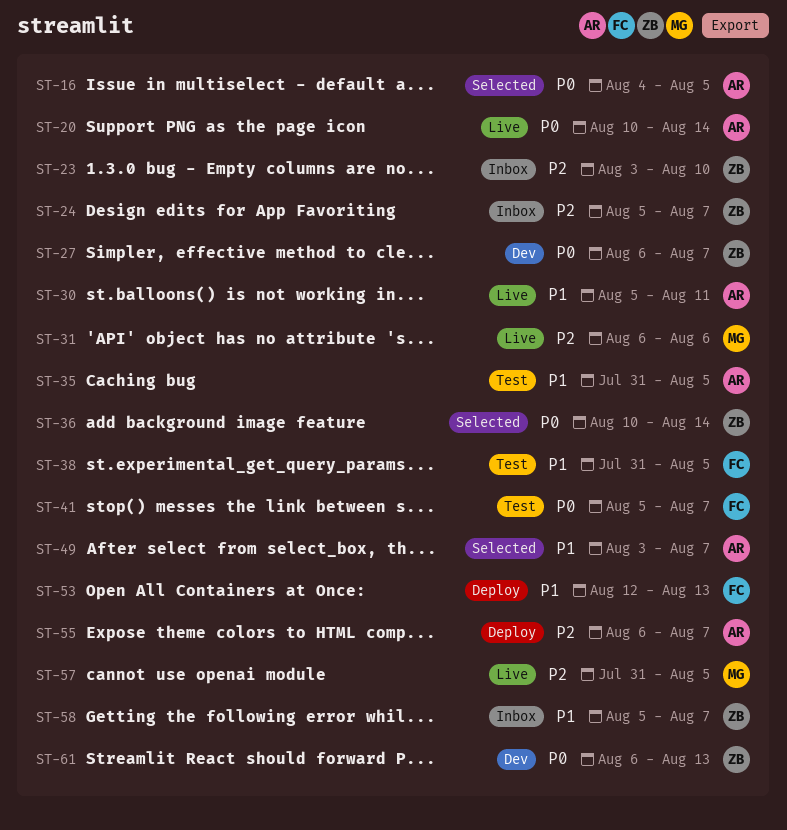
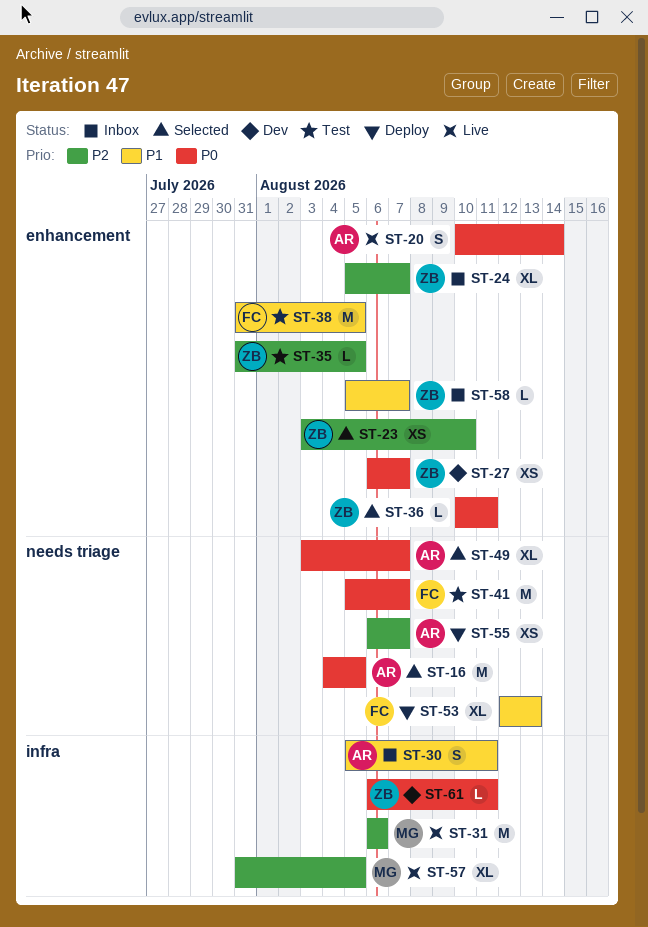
ST-23, status: Inbox -> Selected
ST-30, status: Live -> Inbox
ST-35, owner: AR -> ZB
ST-35, priority: P1 -> P2
ST-36, due: Aug 14 -> Aug 11
ST-49, priority: P1 -> P0
ST-61, due: Aug 13 -> Aug 11

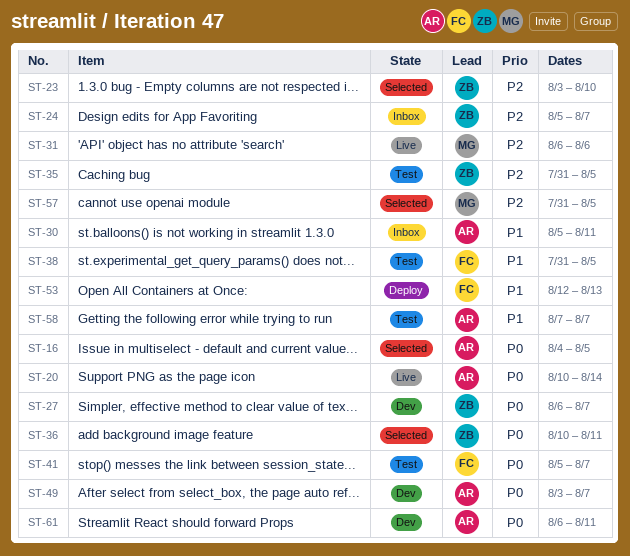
ST-49, status: Selected -> Dev
ST-55: present -> none
ST-57, status: Live -> Selected
ST-58, status: Inbox -> Test
ST-58, owner: ZB -> AR
ST-58, start: Aug 5 -> Aug 7
ST-61, owner: ZB -> AR

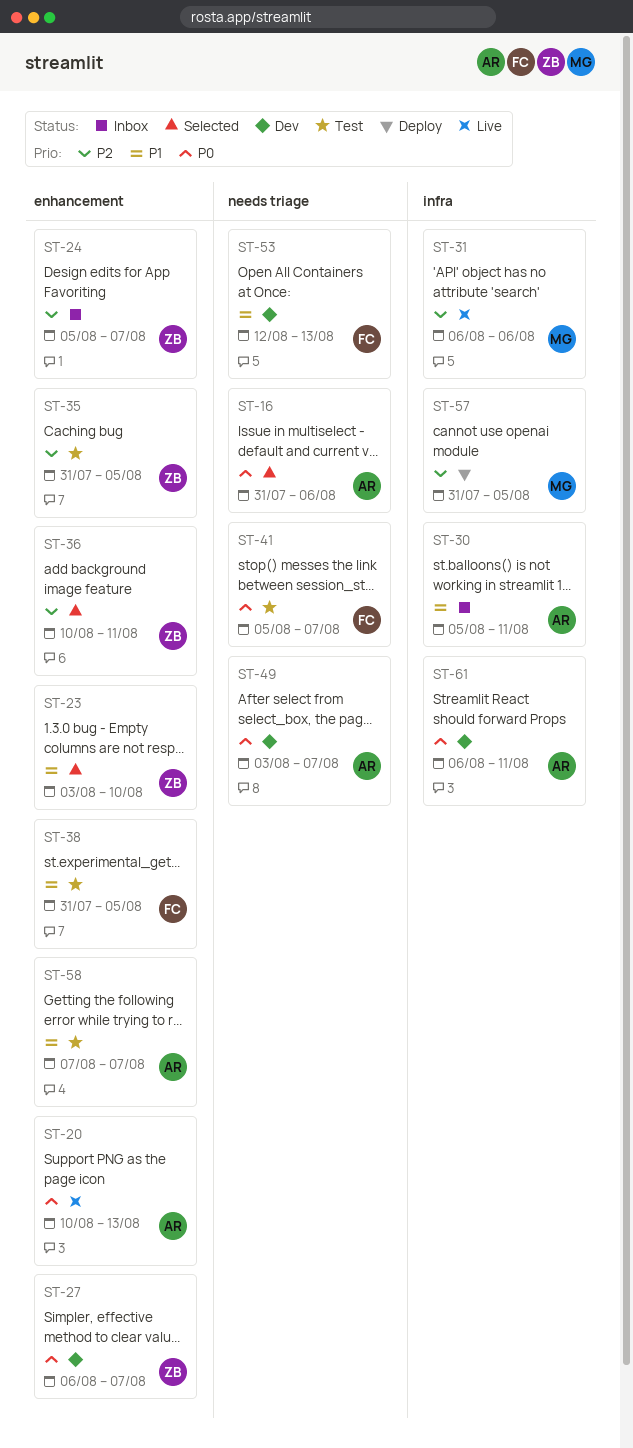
ST-16, start: Aug 4 -> Jul 31
ST-16, due: Aug 5 -> Aug 6
ST-20, due: Aug 14 -> Aug 13
ST-23, priority: P2 -> P1
ST-36, priority: P0 -> P2
ST-53, status: Deploy -> Dev
ST-57, status: Selected -> Deploy

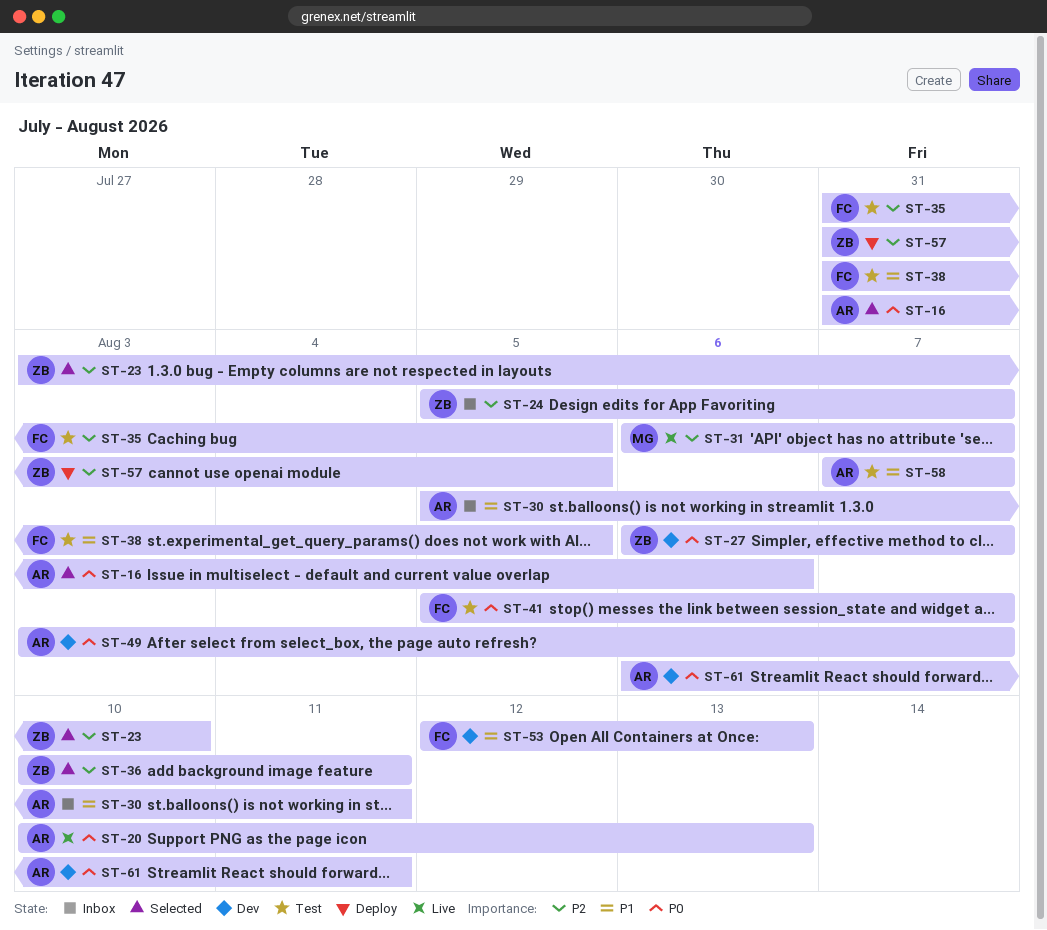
ST-23, priority: P1 -> P2
ST-31, due: Aug 6 -> Aug 7
ST-35, owner: ZB -> FC
ST-57, owner: MG -> ZB

